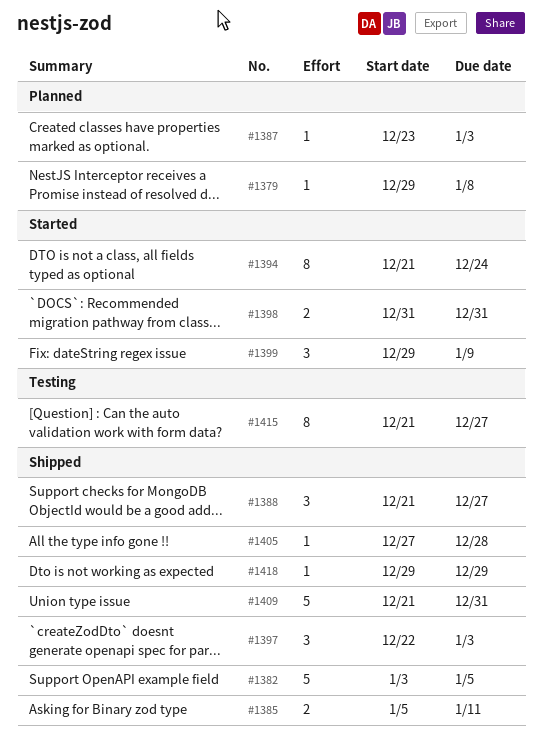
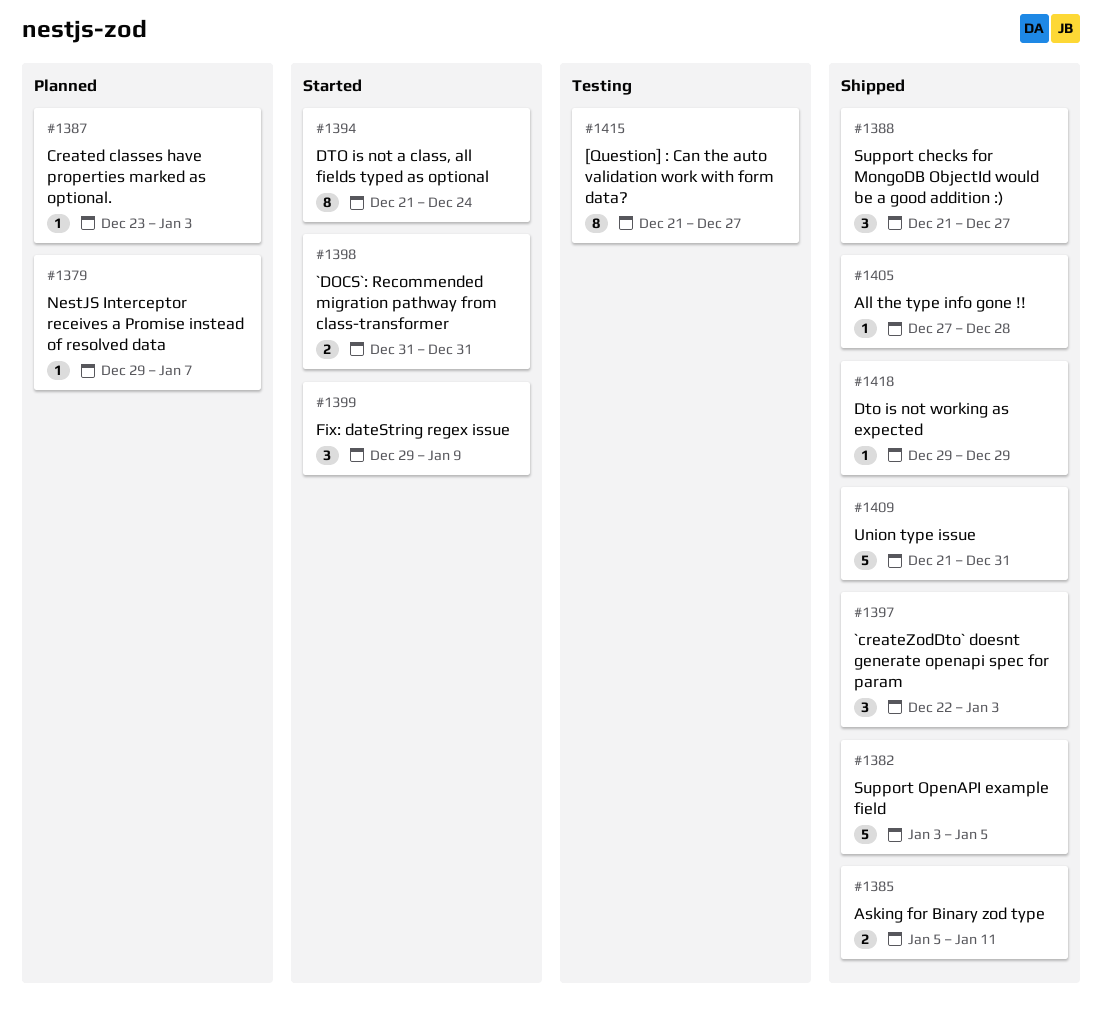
#1379, due: Jan 8 -> Jan 7

